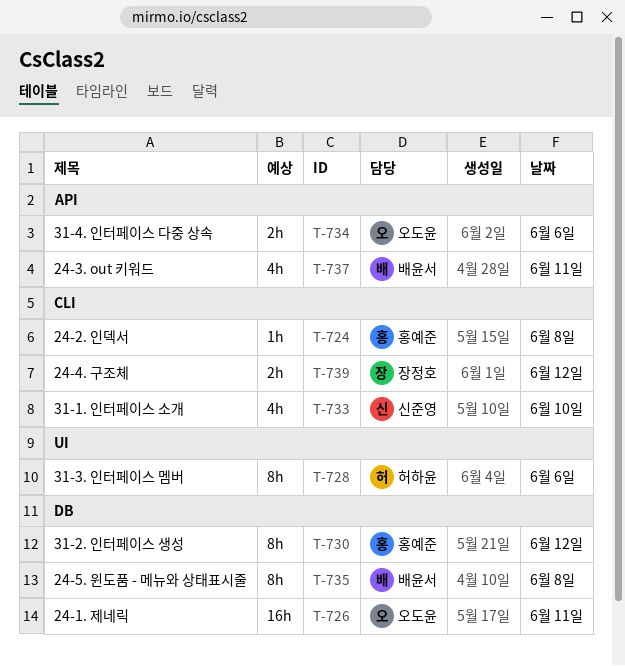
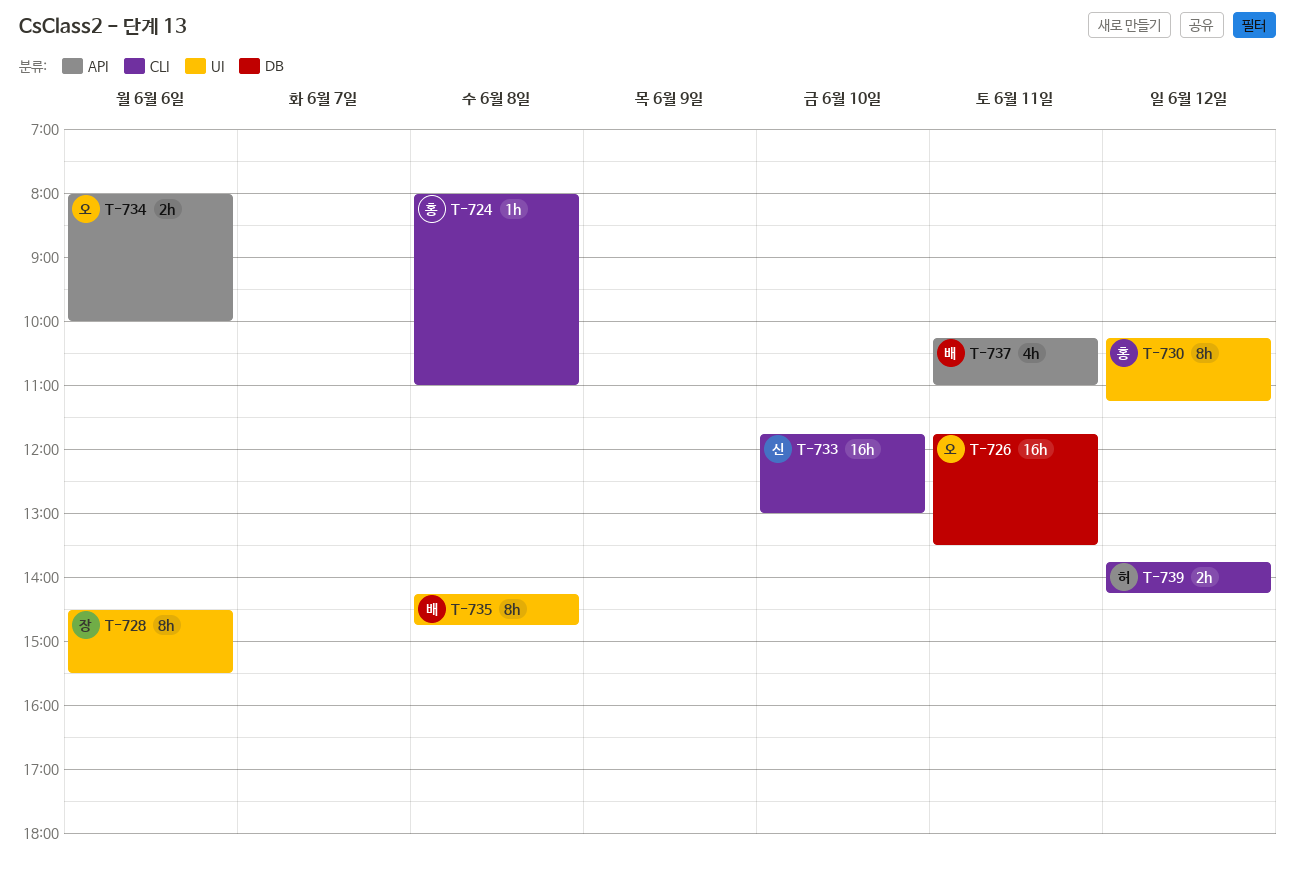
T-728, owner: 허하윤 -> 장정호
T-730, label: DB -> UI
T-733, estimate: 4h -> 16h
T-735, label: DB -> UI
T-739, owner: 장정호 -> 허하윤

